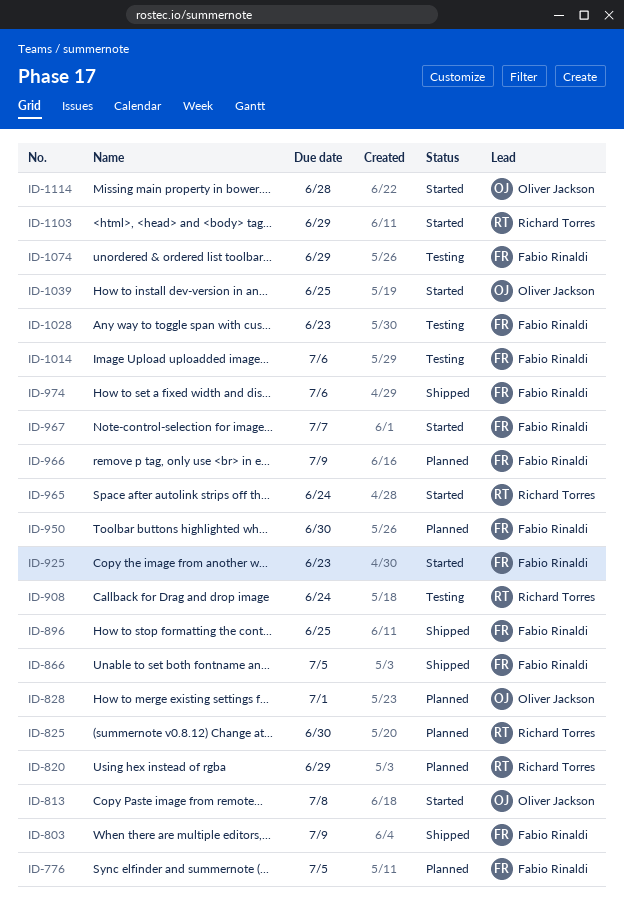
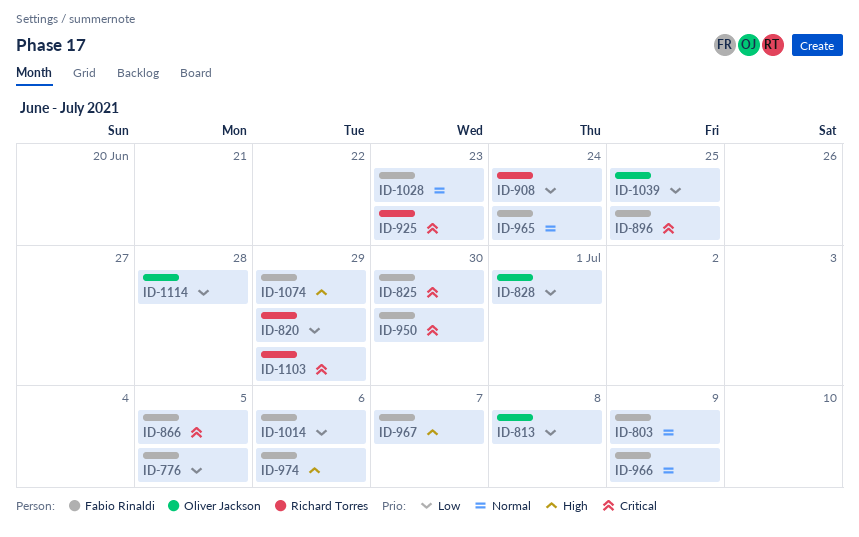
ID-825, owner: Richard Torres -> Fabio Rinaldi
ID-925, owner: Fabio Rinaldi -> Richard Torres
ID-965, owner: Richard Torres -> Fabio Rinaldi

